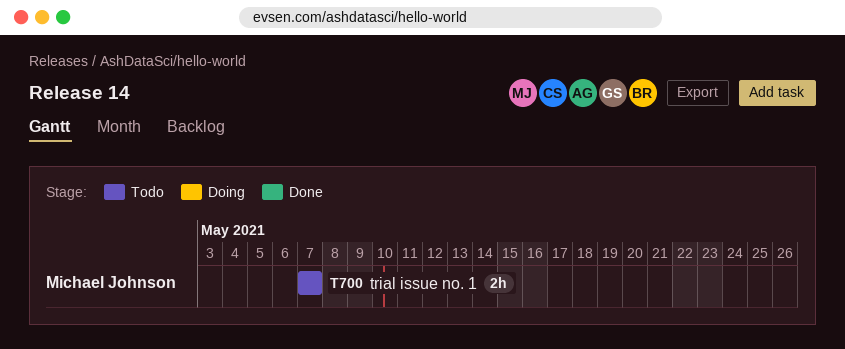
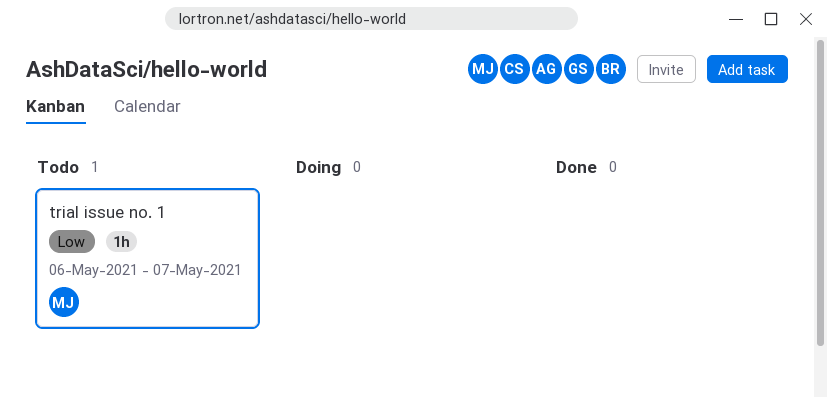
trial issue no. 1, estimate: 2h -> 1h
trial issue no. 1, start: May 7 -> May 6

